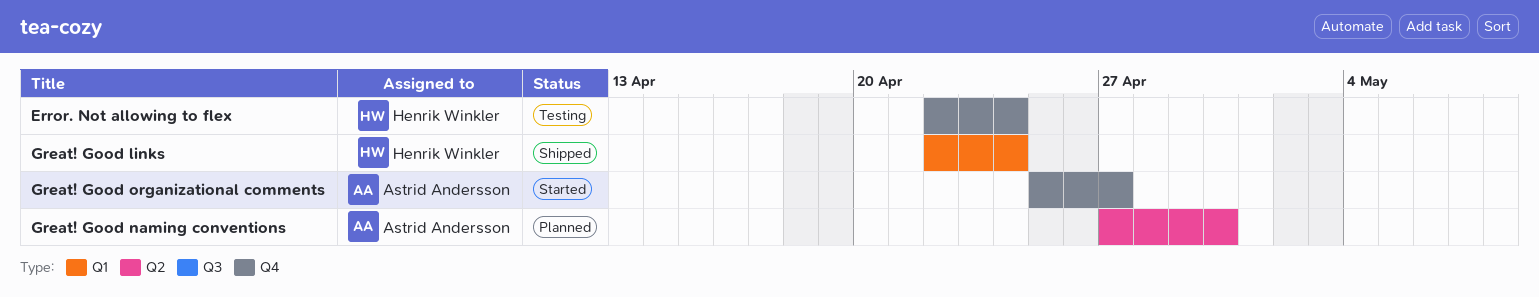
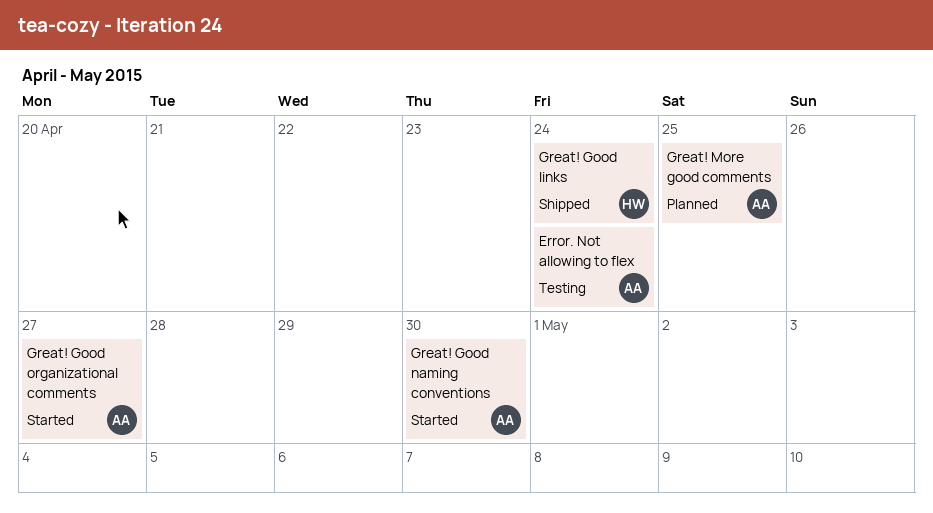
Error. Not allowing to flex, owner: Henrik Winkler -> Astrid Andersson
Great! Good naming conventions, status: Planned -> Started
Great! More good comments: none -> present

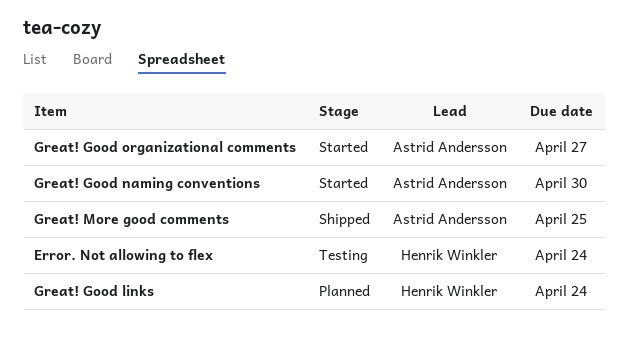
Error. Not allowing to flex, owner: Astrid Andersson -> Henrik Winkler
Great! Good links, status: Shipped -> Planned
Great! More good comments, status: Planned -> Shipped

